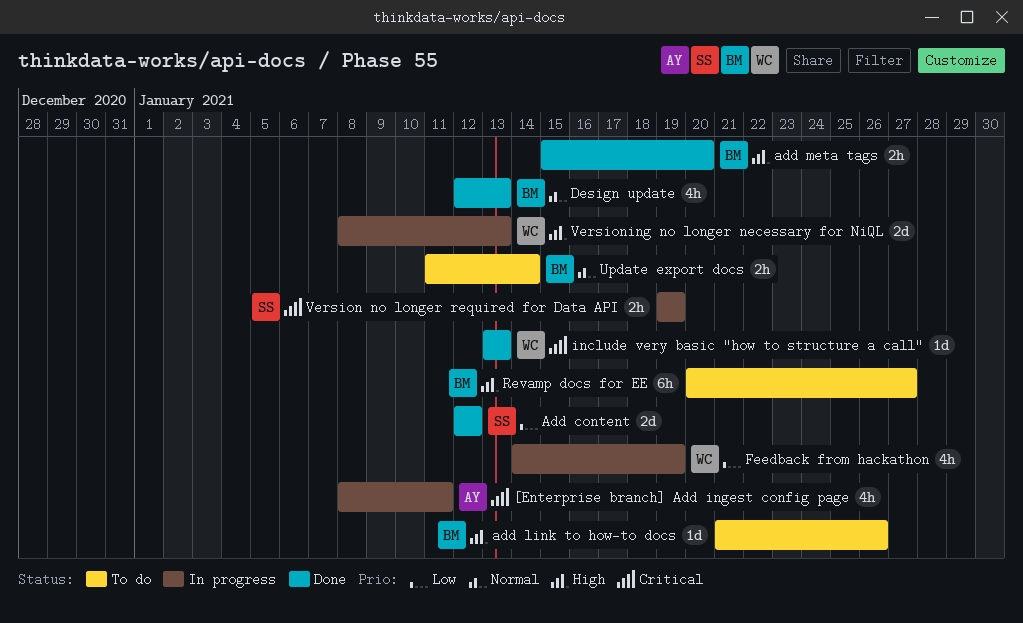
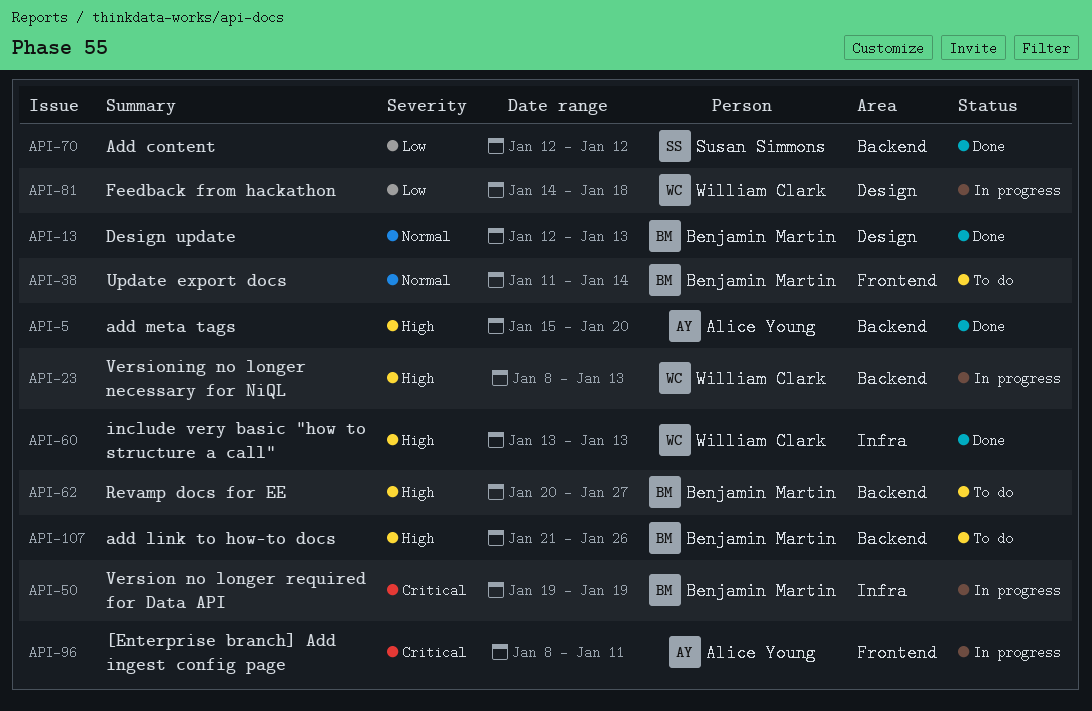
add meta tags, owner: Benjamin Martin -> Alice Young
Feedback from hackathon, due: Jan 19 -> Jan 18
include very basic "how to structure a call", priority: Critical -> High
Version no longer required for Data API, owner: Susan Simmons -> Benjamin Martin

